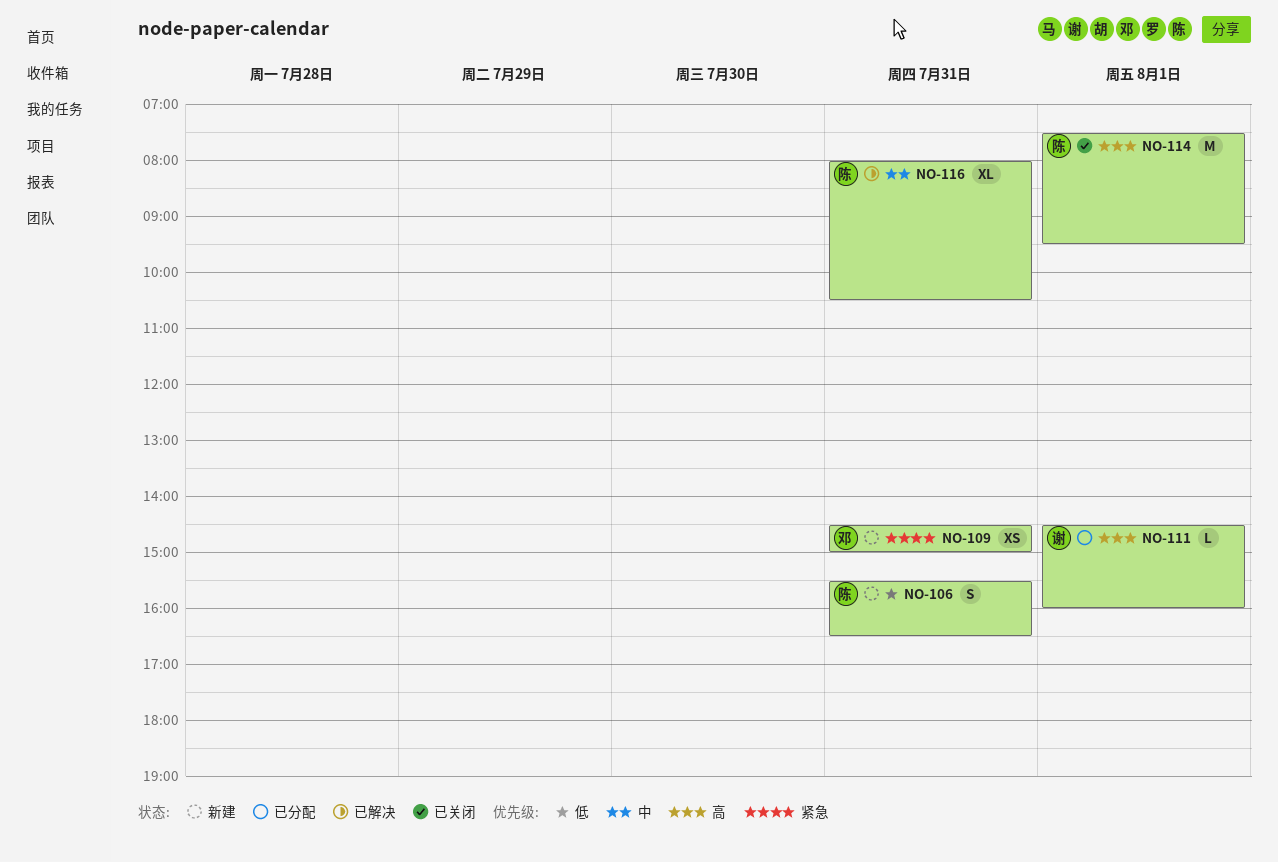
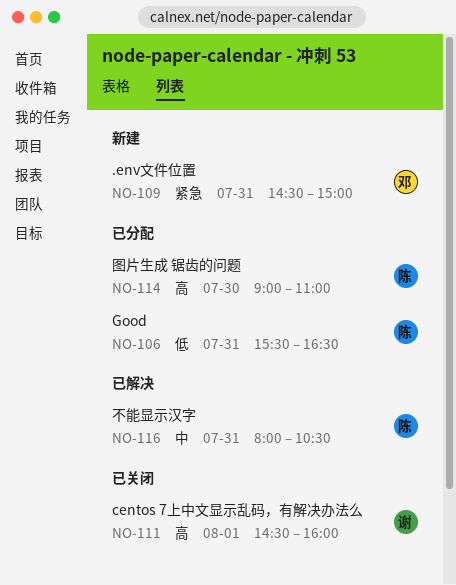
NO-106, status: 新建 -> 已分配
NO-111, status: 已分配 -> 已关闭
NO-114, status: 已关闭 -> 已分配
NO-114, day: Aug 1 -> Jul 30
NO-114, begins: 07:30 -> 09:00
NO-114, ends: 09:30 -> 11:00

